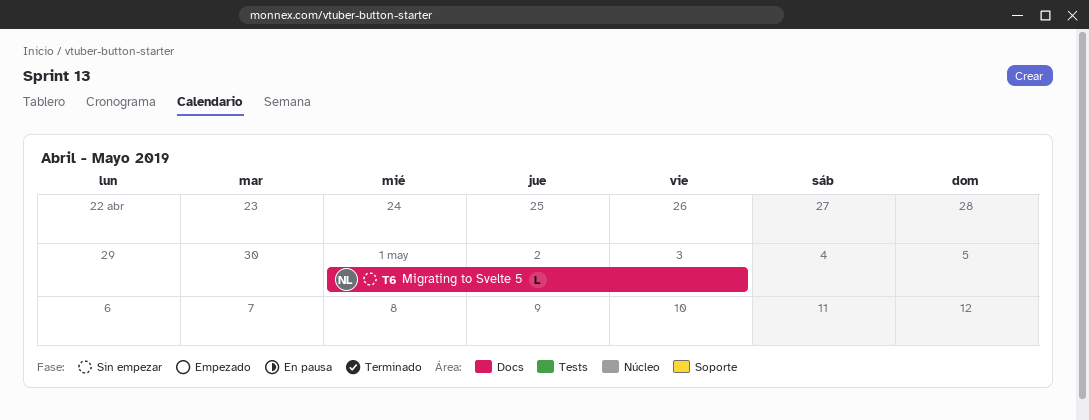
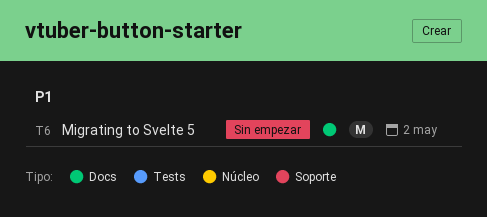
T6, estimate: L -> M
T6, due: May 3 -> May 2

